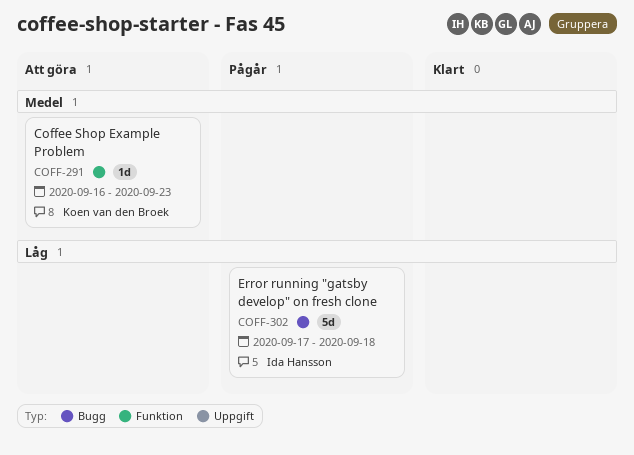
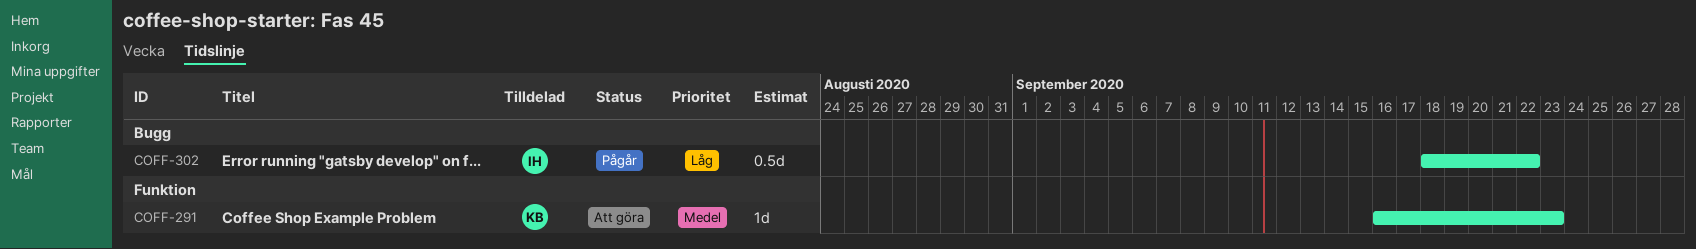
COFF-302, estimate: 5d -> 0.5d
COFF-302, start: Sep 17 -> Sep 18
COFF-302, due: Sep 18 -> Sep 22

